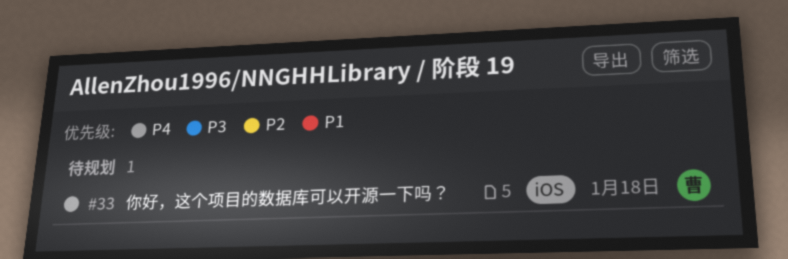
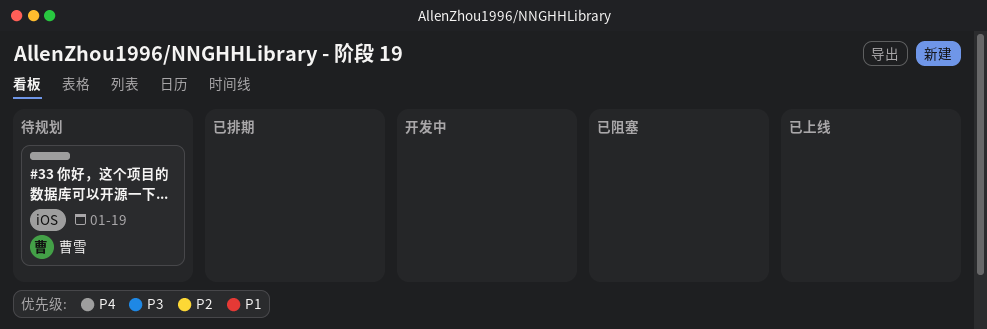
#33, due: Jan 18 -> Jan 19

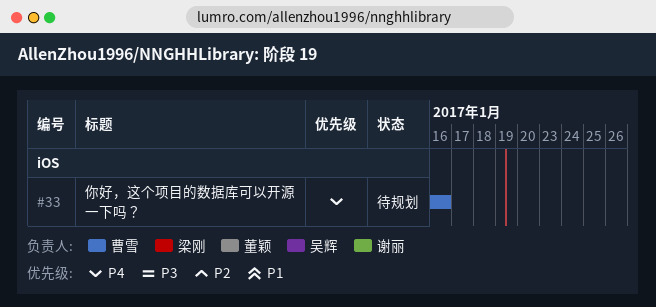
#33, due: Jan 19 -> Jan 16

